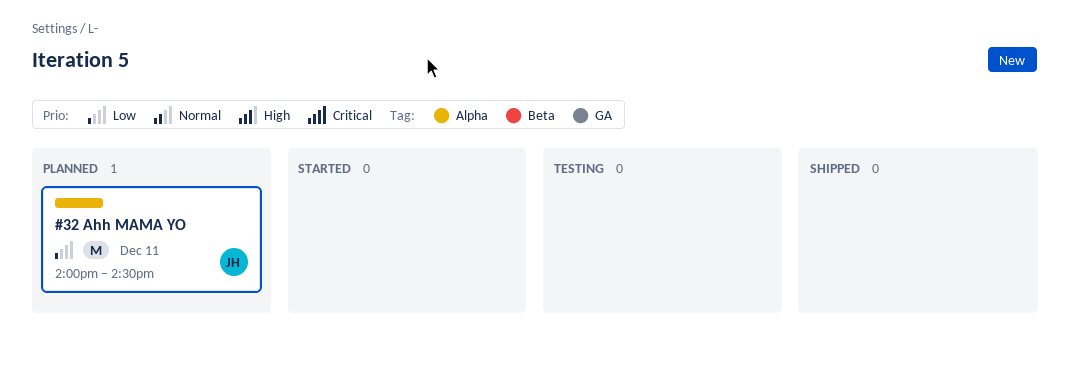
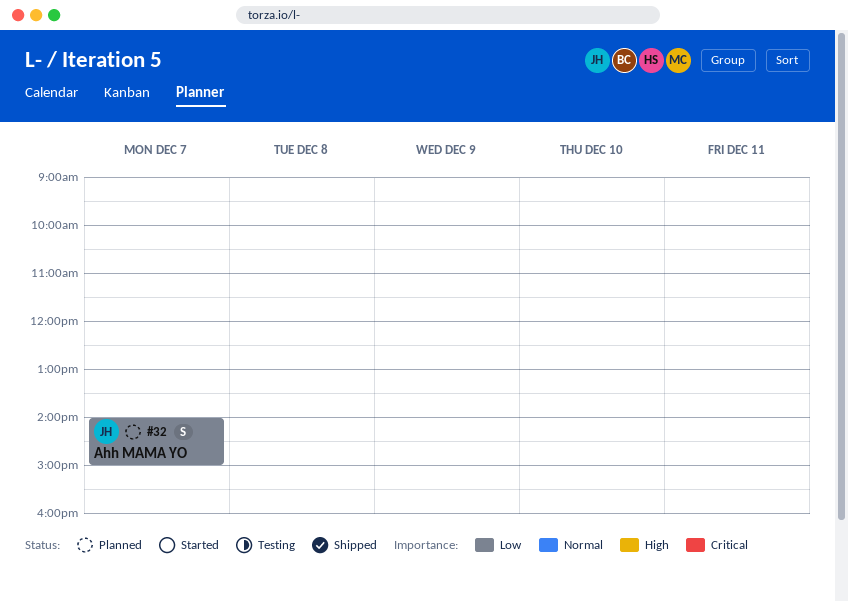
#32, estimate: M -> S
#32, day: Dec 11 -> Dec 7
#32, ends: 14:30 -> 15:00

